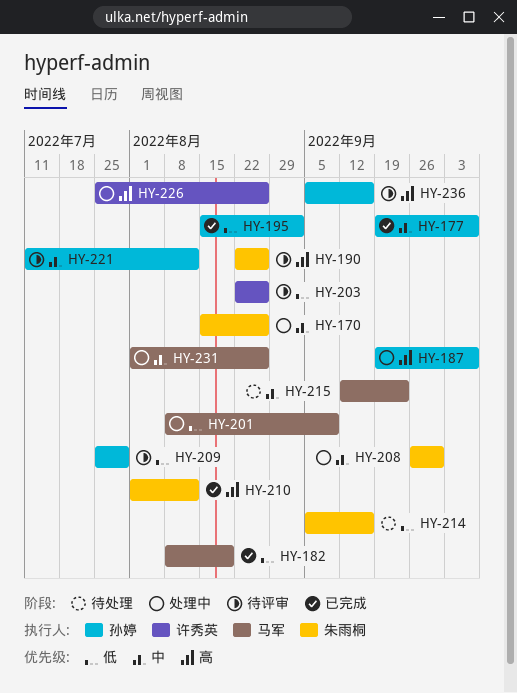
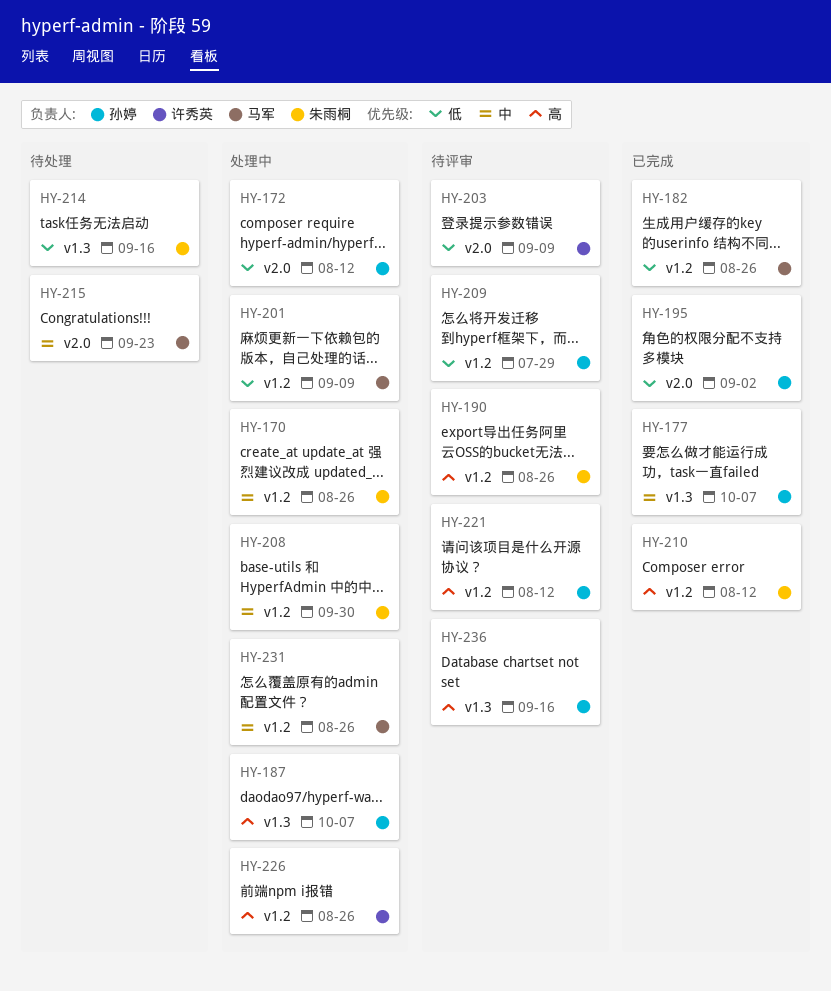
HY-172: none -> present
HY-182, due: Aug 19 -> Aug 26
HY-203, due: Aug 26 -> Sep 9
HY-221, priority: 中 -> 高

